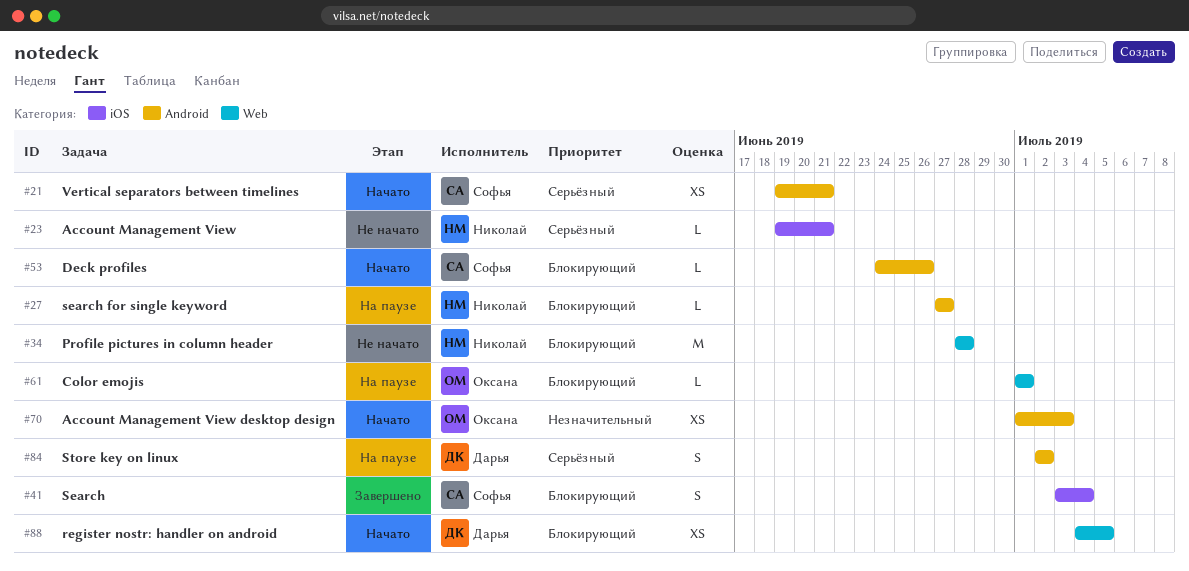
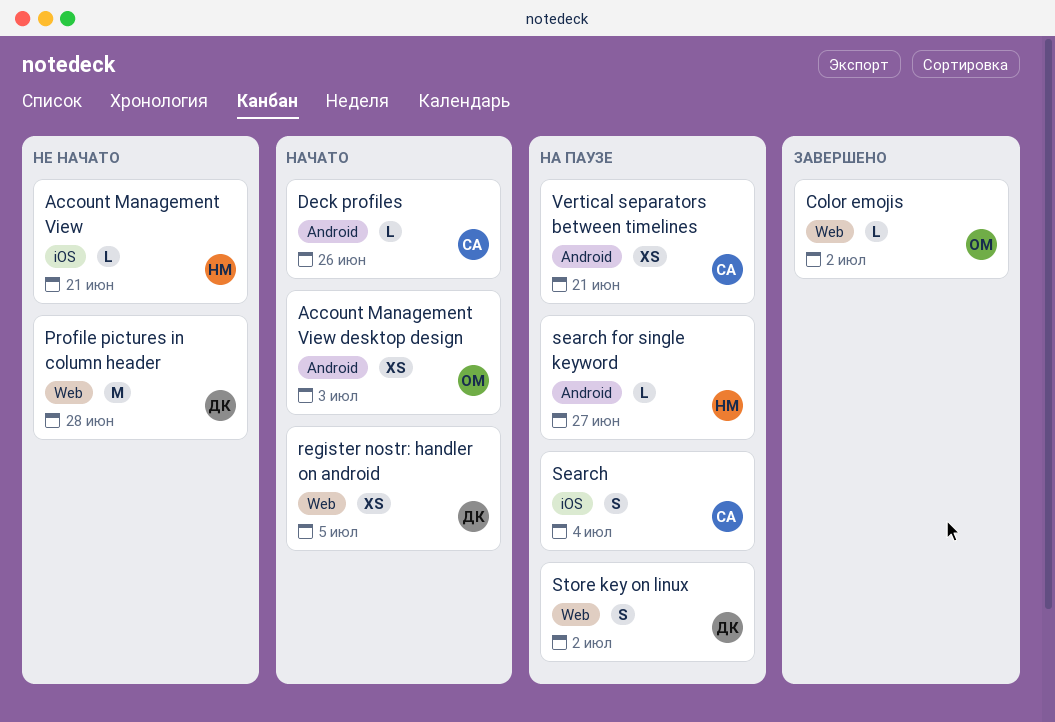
Color emojis, status: На паузе -> Завершено
Color emojis, due: Jul 1 -> Jul 2
Profile pictures in column header, owner: Николай -> Дарья
Search, status: Завершено -> На паузе
Store key on linux, label: Android -> Web
Vertical separators between timelines, status: Начато -> На паузе

